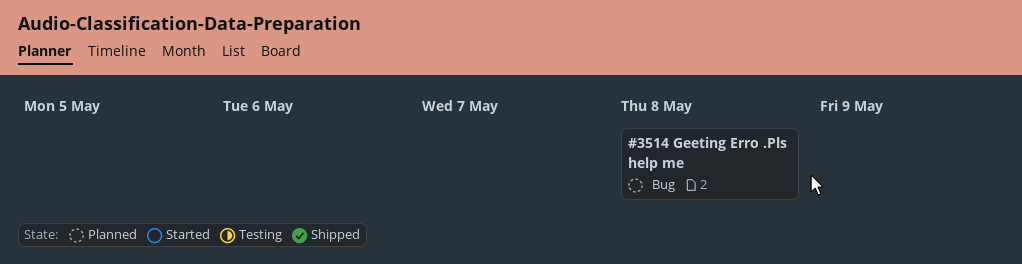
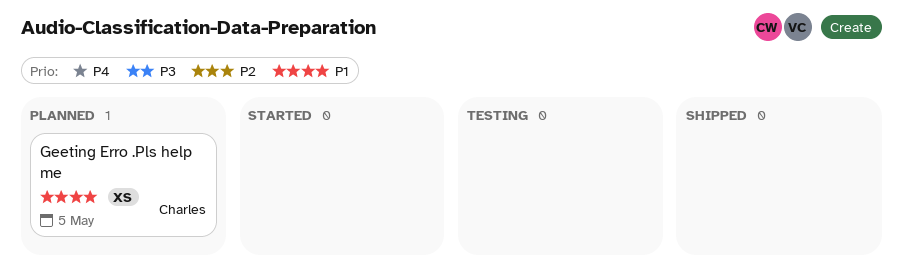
Geeting Erro .Pls help me, due: May 8 -> May 5

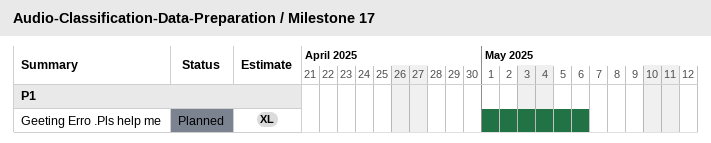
Geeting Erro .Pls help me, estimate: XS -> XL
Geeting Erro .Pls help me, due: May 5 -> May 6

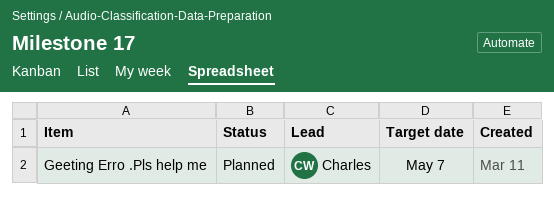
Geeting Erro .Pls help me, due: May 6 -> May 7

